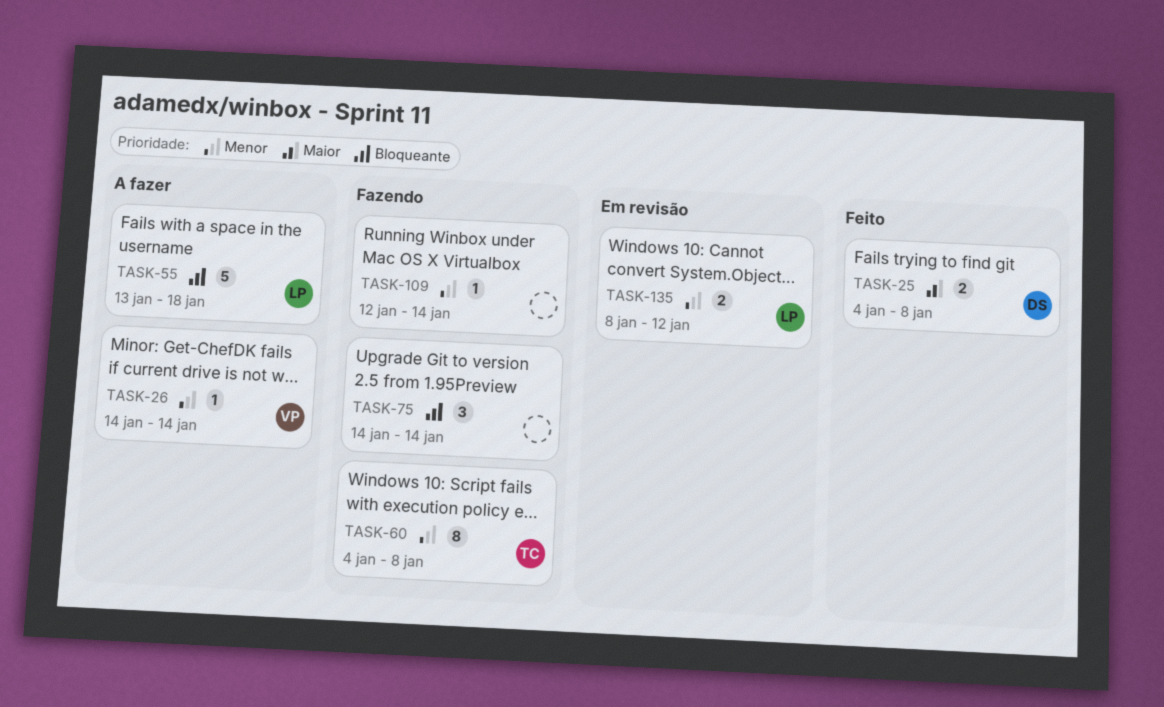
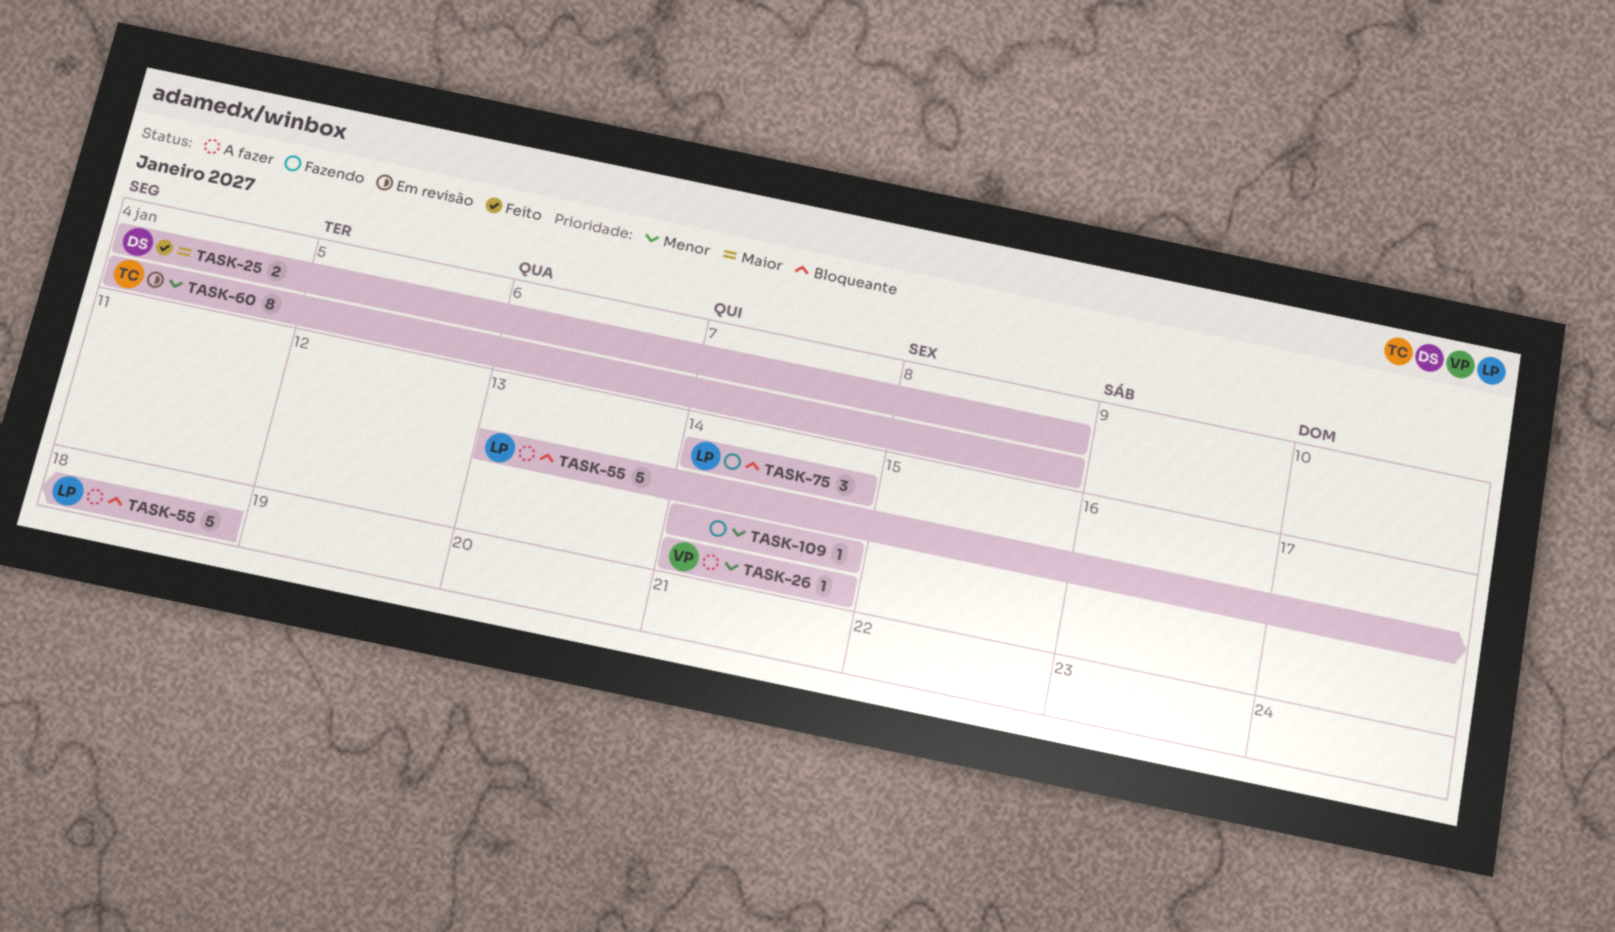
TASK-60, status: Fazendo -> Em revisão
TASK-75, owner: none -> LP
TASK-109, start: Jan 12 -> Jan 14
TASK-135: present -> none

